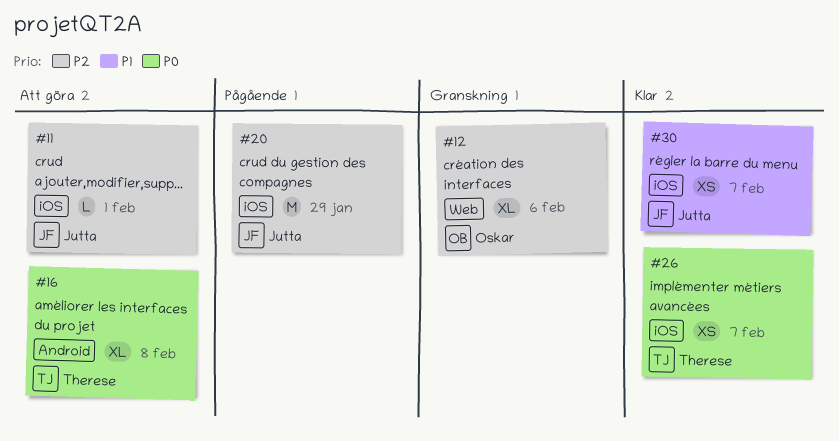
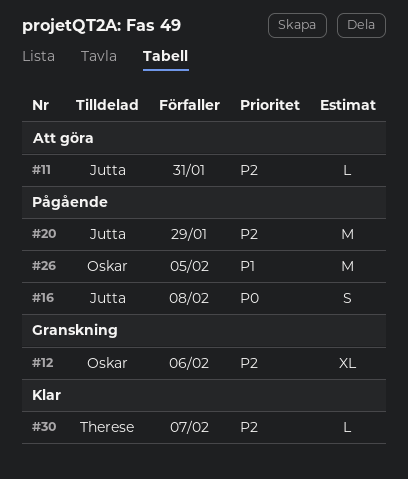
#11, due: Feb 1 -> Jan 31
#16, status: Att göra -> Pågående
#16, owner: Therese -> Jutta
#16, estimate: XL -> S
#26, status: Klar -> Pågående
#26, owner: Therese -> Oskar
#26, priority: P0 -> P1
#26, estimate: XS -> M
#26, due: Feb 7 -> Feb 5
#30, owner: Jutta -> Therese
#30, priority: P1 -> P2
#30, estimate: XS -> L

